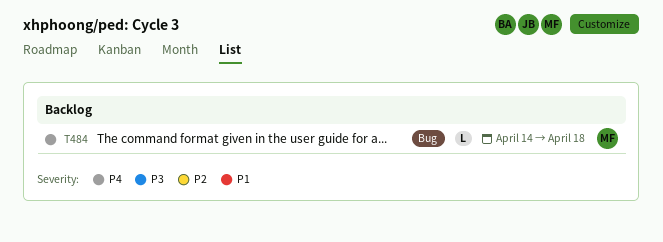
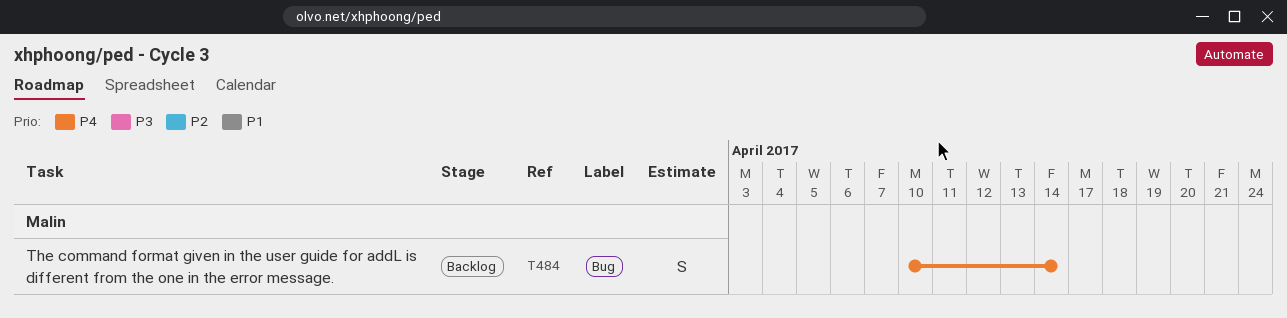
T484, estimate: L -> S
T484, start: Apr 14 -> Apr 10
T484, due: Apr 18 -> Apr 14

